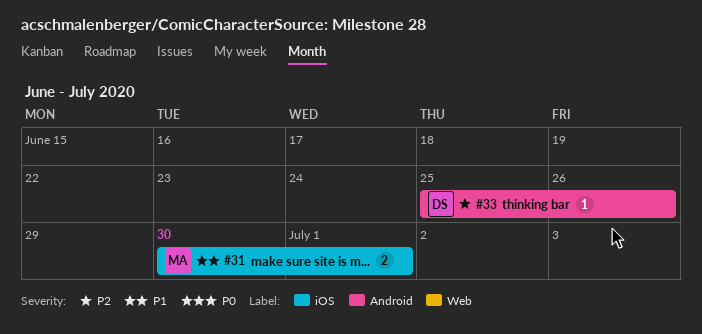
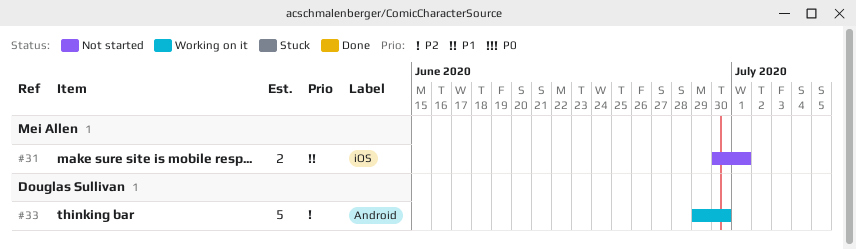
#33, estimate: 1 -> 5
#33, start: Jun 25 -> Jun 29
#33, due: Jun 26 -> Jun 30

